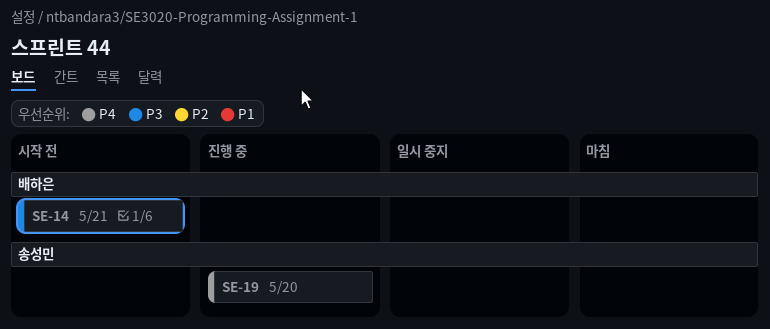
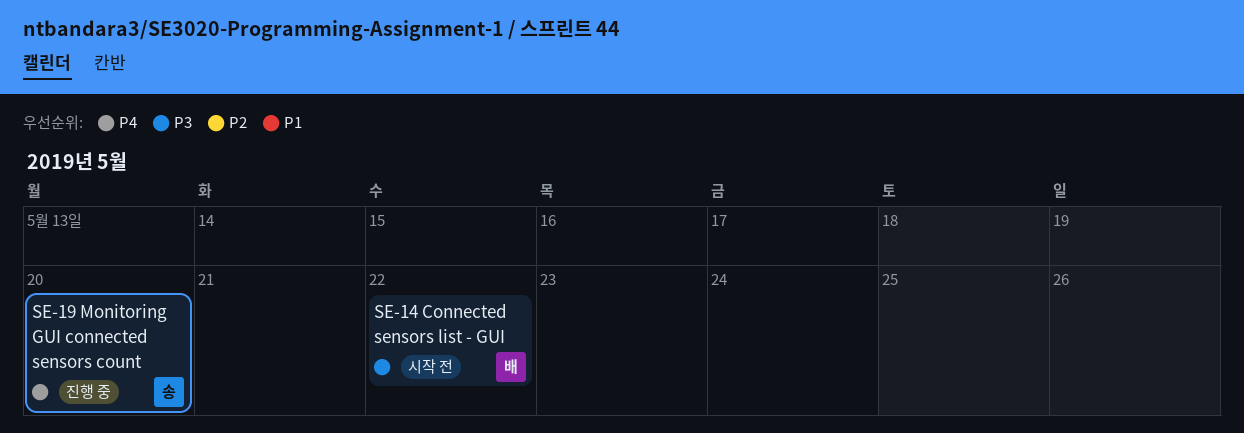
SE-14, due: May 21 -> May 22

